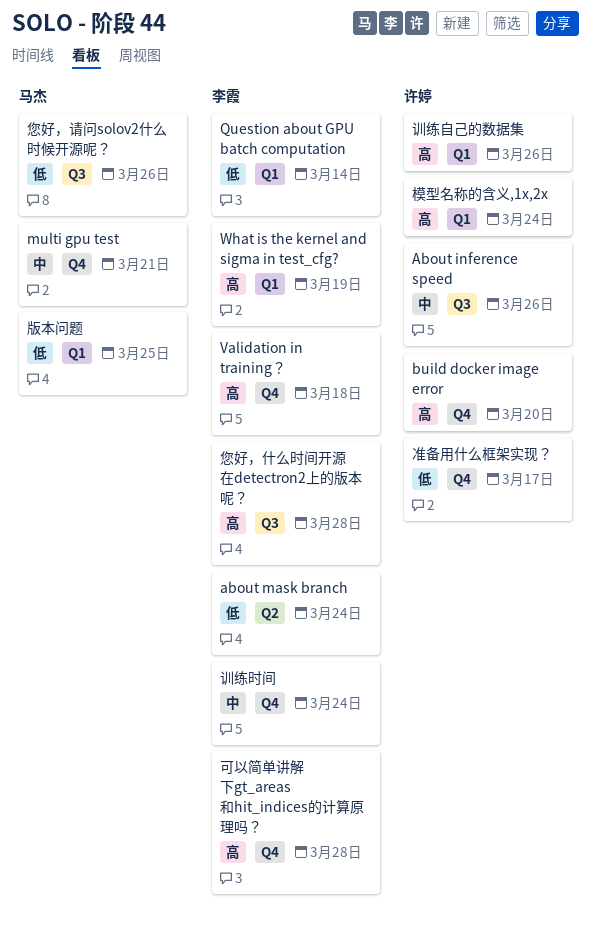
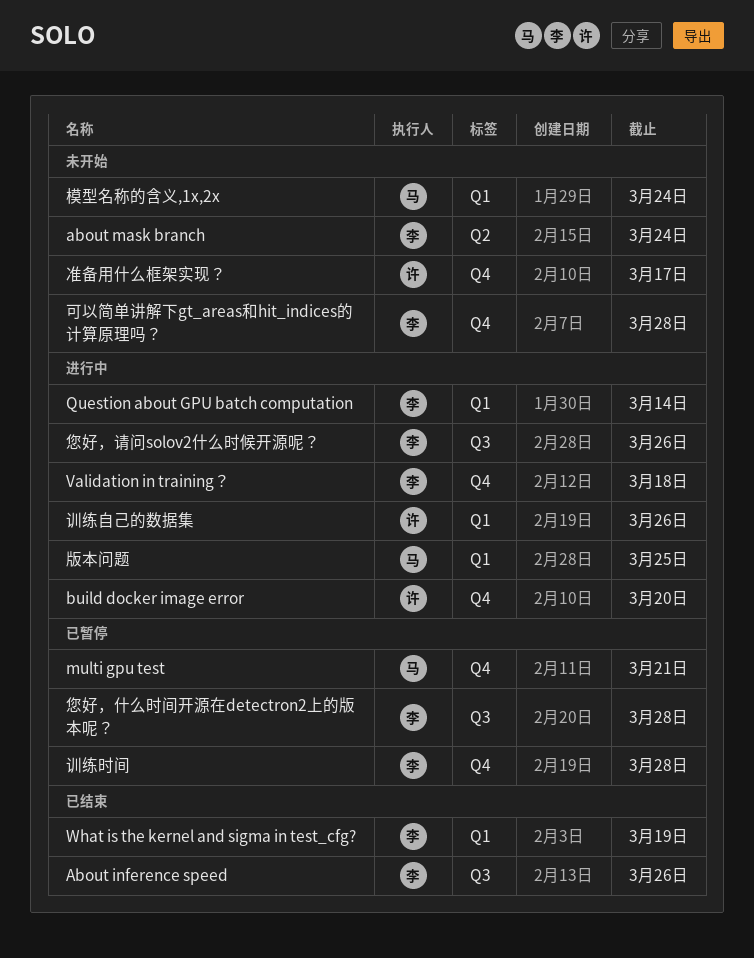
About inference speed, owner: 许婷 -> 李霞
您好，请问solov2什么时候开源呢？, owner: 马杰 -> 李霞
模型名称的含义,1x,2x, owner: 许婷 -> 马杰
训练时间, due: Mar 24 -> Mar 28

